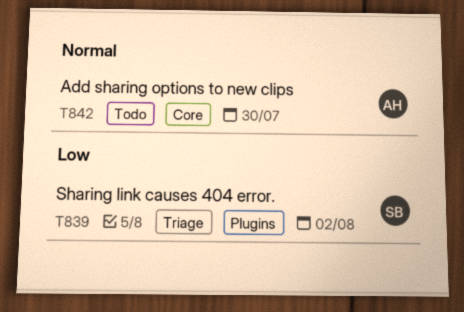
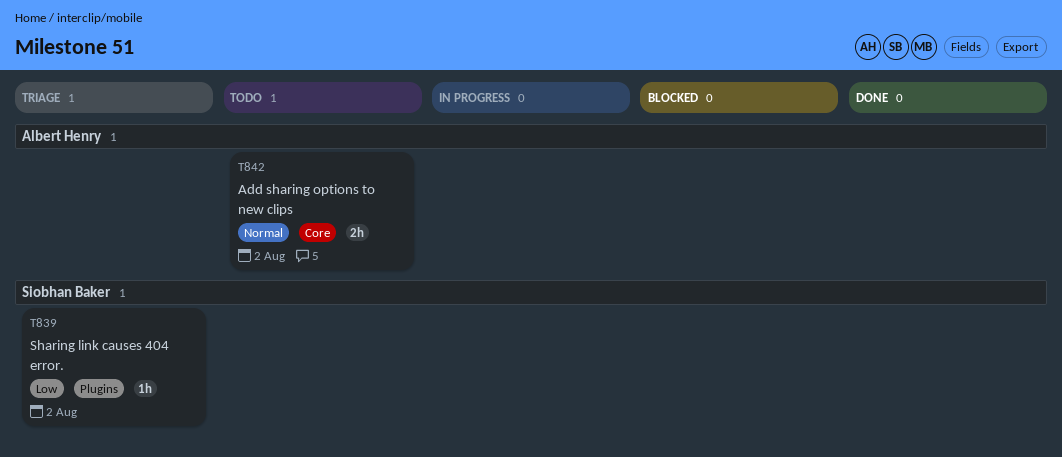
T842, due: Jul 30 -> Aug 2

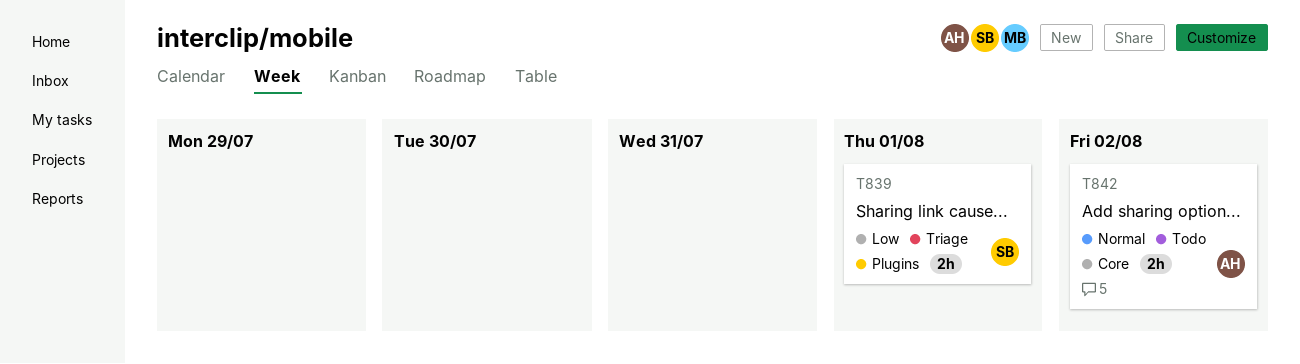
T839, estimate: 1h -> 2h
T839, due: Aug 2 -> Aug 1

